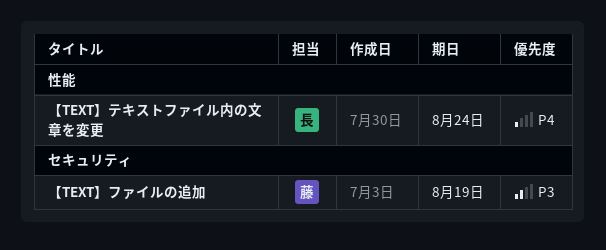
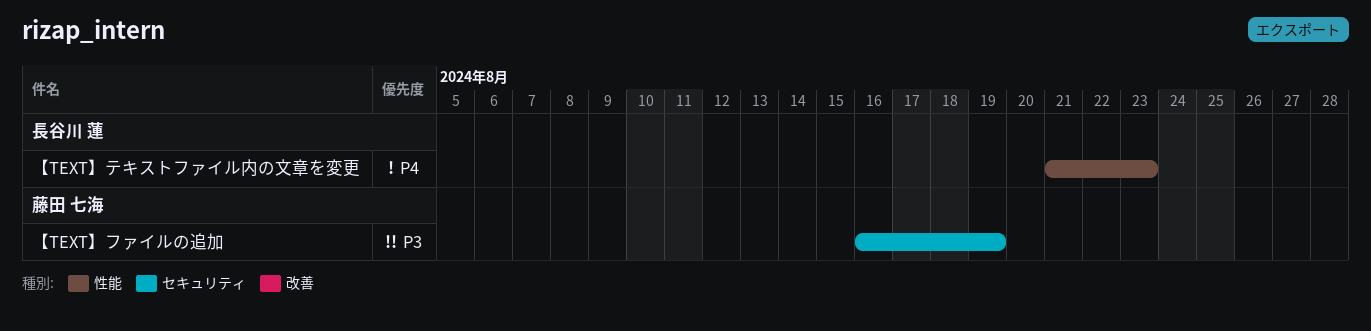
【TEXT】テキストファイル内の文章を変更, due: Aug 24 -> Aug 23

